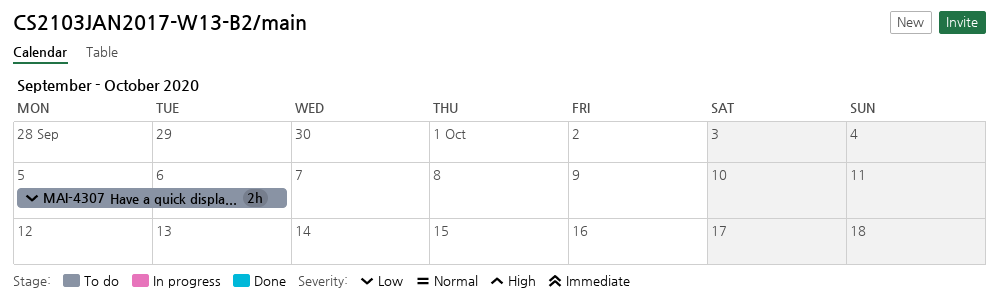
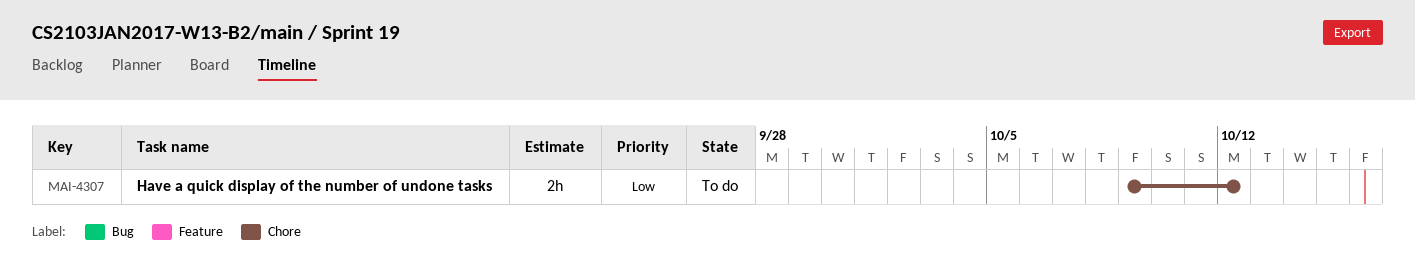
MAI-4307, start: Oct 5 -> Oct 9
MAI-4307, due: Oct 6 -> Oct 12

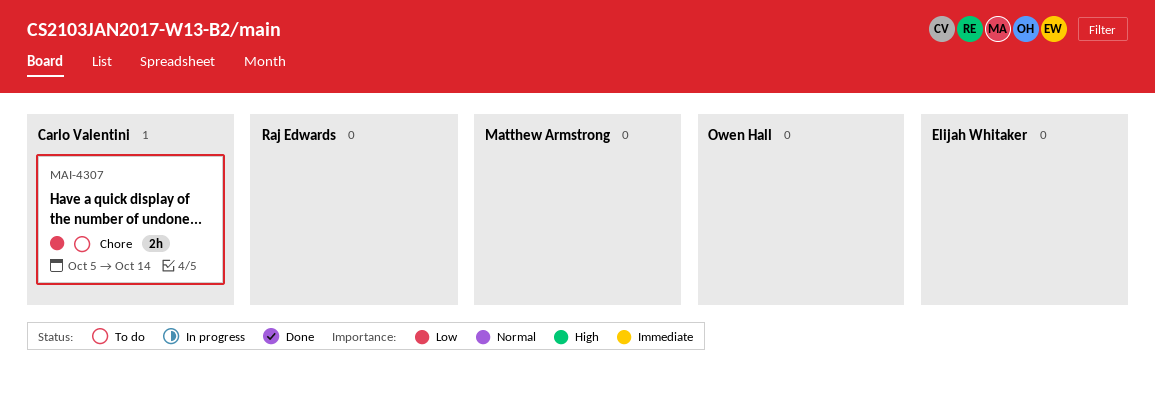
MAI-4307, start: Oct 9 -> Oct 5
MAI-4307, due: Oct 12 -> Oct 14

